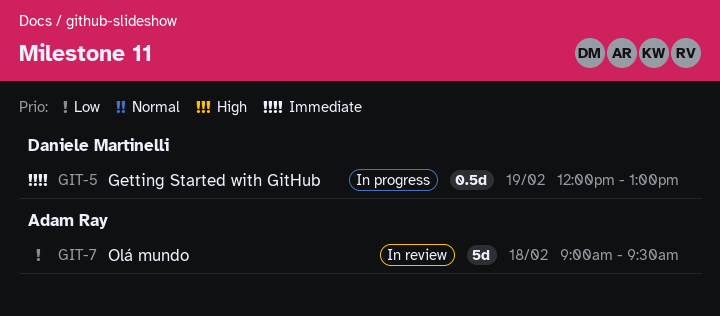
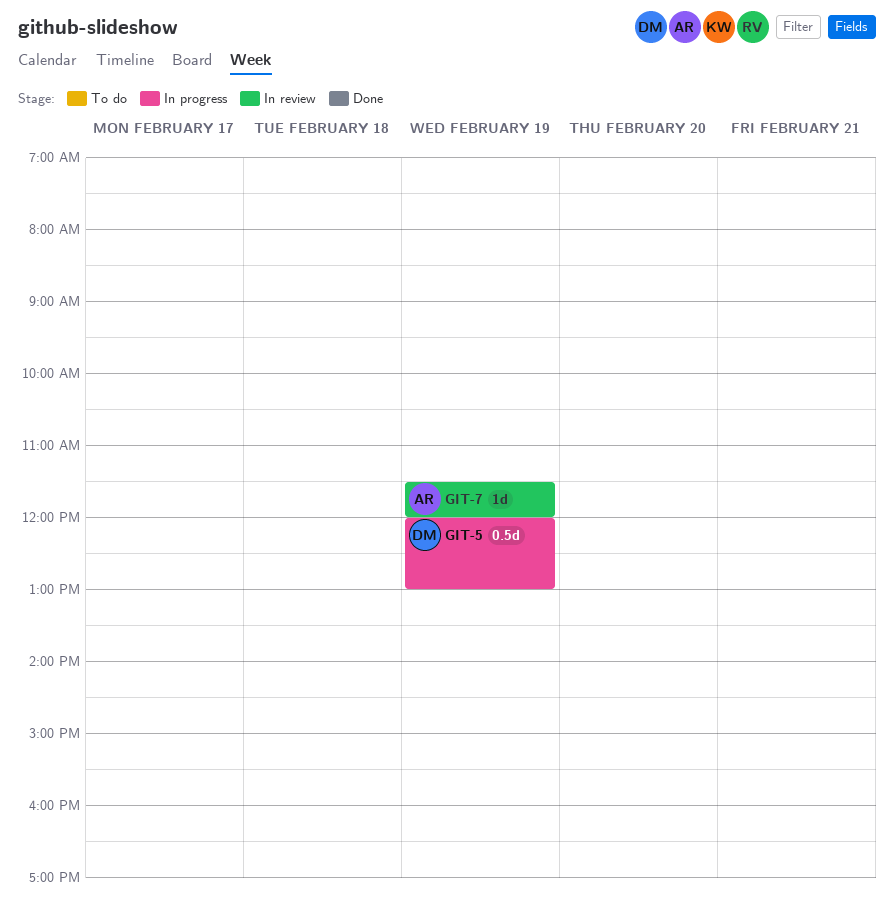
GIT-7, estimate: 5d -> 1d
GIT-7, day: Feb 18 -> Feb 19
GIT-7, begins: 09:00 -> 11:30
GIT-7, ends: 09:30 -> 12:00

